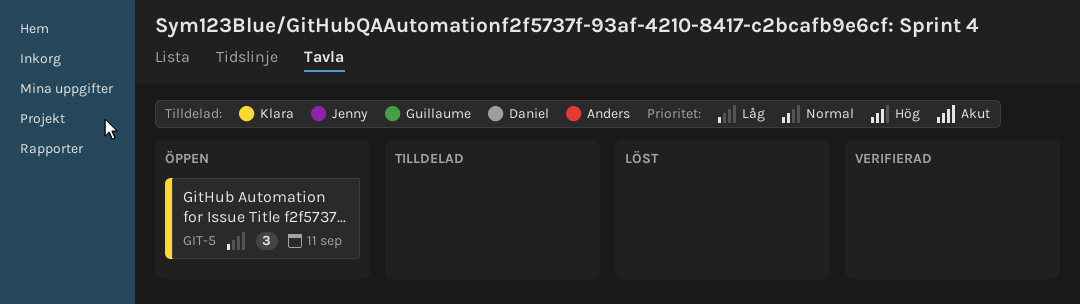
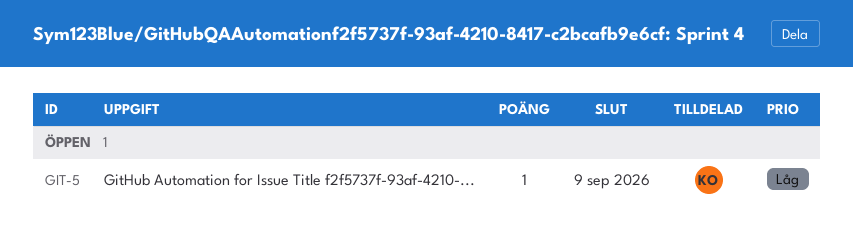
GIT-5, estimate: 3 -> 1
GIT-5, due: Sep 11 -> Sep 9

